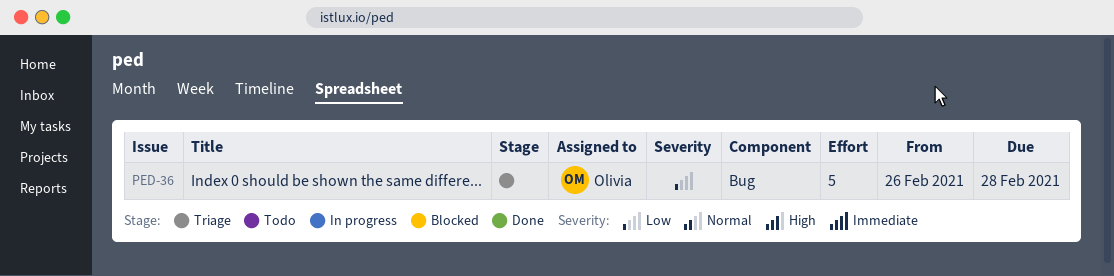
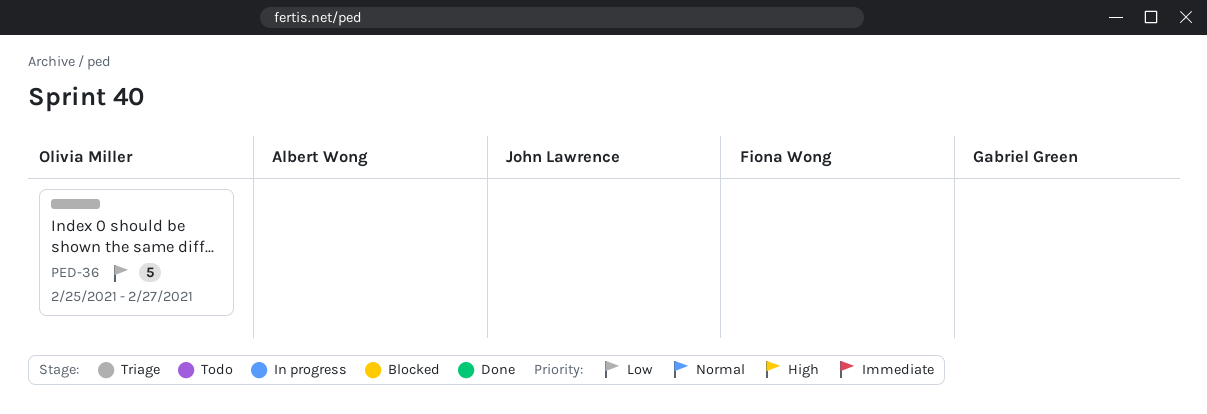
PED-36, start: Feb 26 -> Feb 25
PED-36, due: Feb 28 -> Feb 27

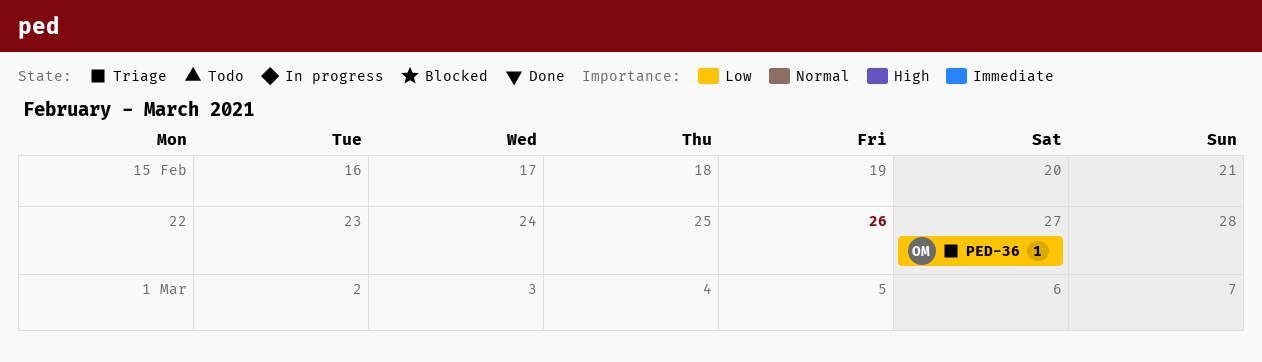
PED-36, estimate: 5 -> 1
PED-36, start: Feb 25 -> Feb 27

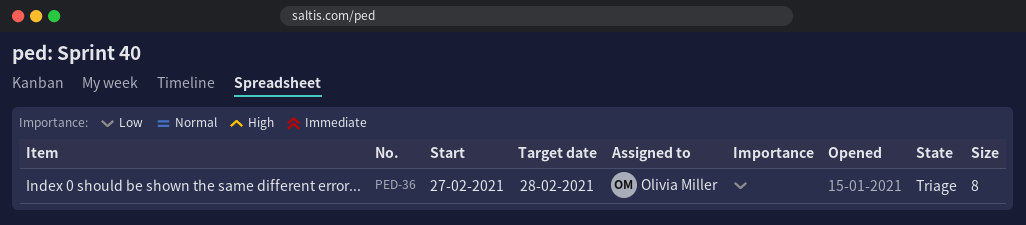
PED-36, estimate: 1 -> 8
PED-36, due: Feb 27 -> Feb 28

